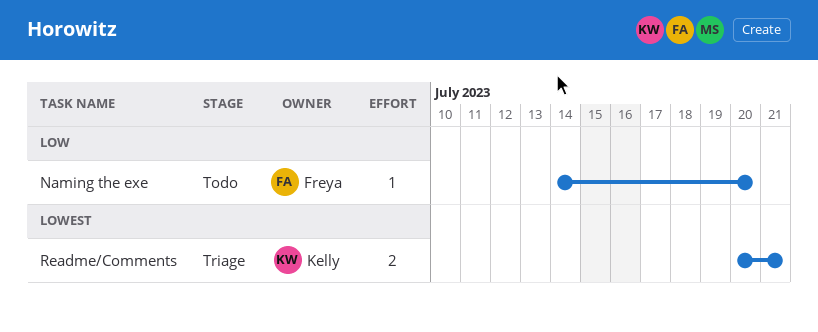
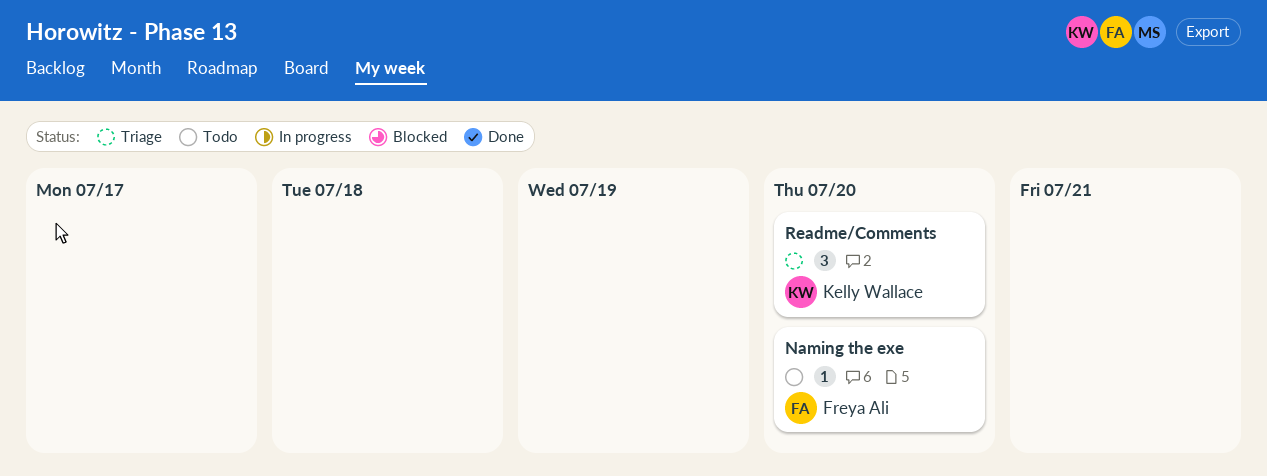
Readme/Comments, estimate: 2 -> 3
Readme/Comments, due: Jul 21 -> Jul 20

